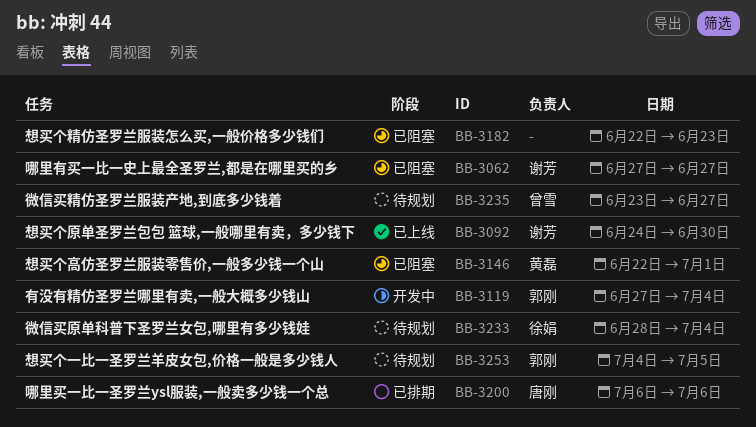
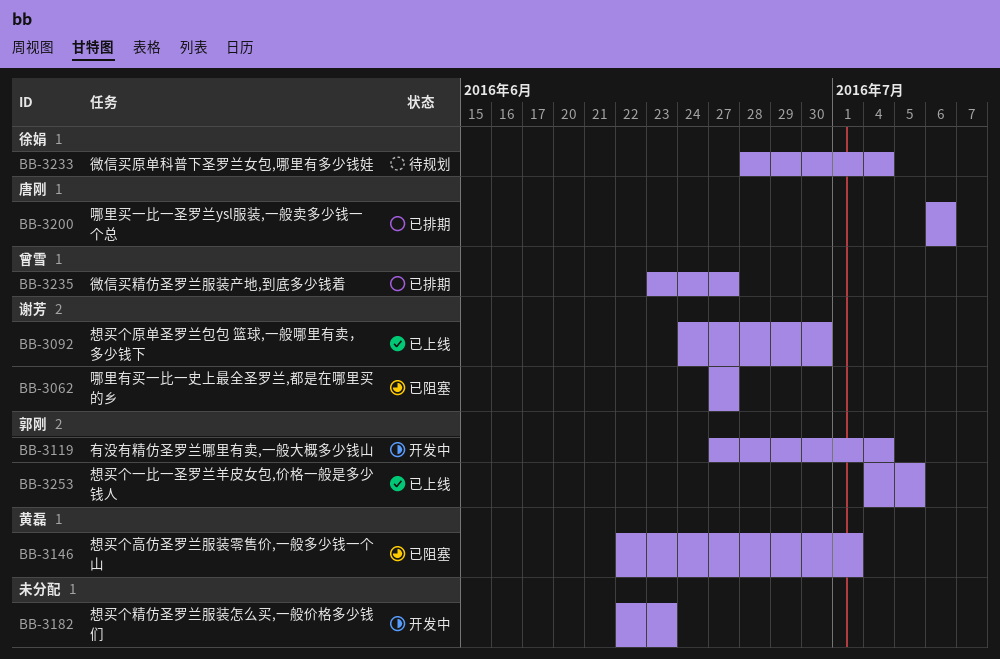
BB-3182, status: 已阻塞 -> 开发中
BB-3235, status: 待规划 -> 已排期
BB-3253, status: 待规划 -> 已上线

